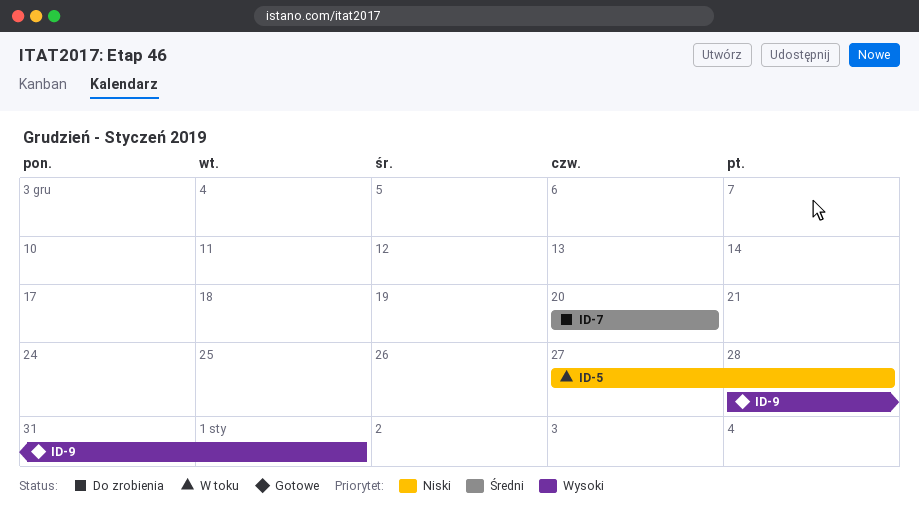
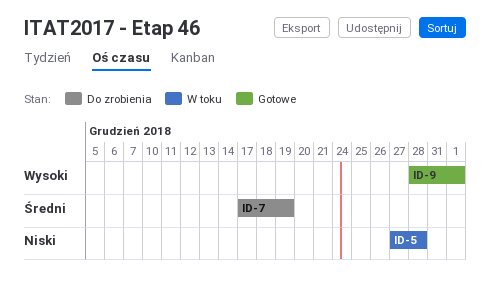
ID-7, start: Dec 20 -> Dec 17
ID-7, due: Dec 20 -> Dec 19

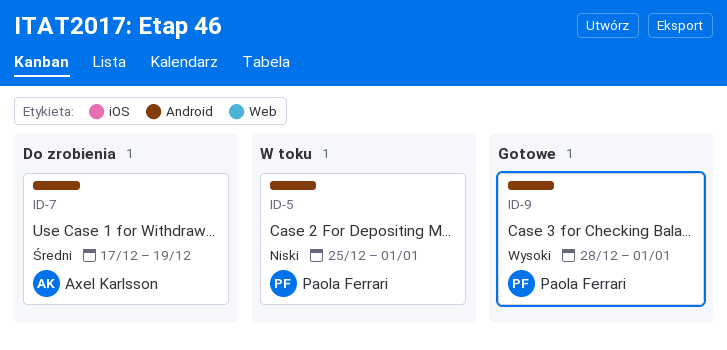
ID-5, start: Dec 27 -> Dec 25
ID-5, due: Dec 28 -> Jan 1

